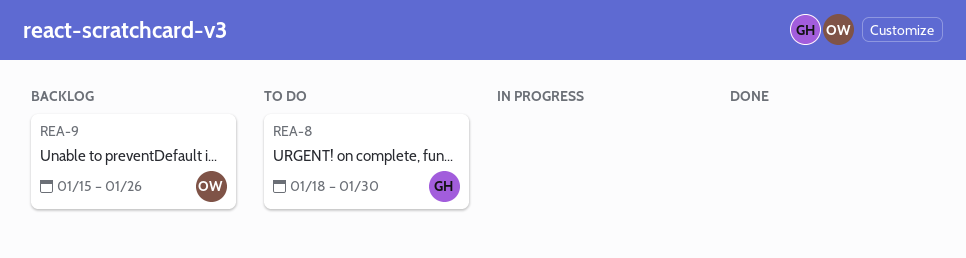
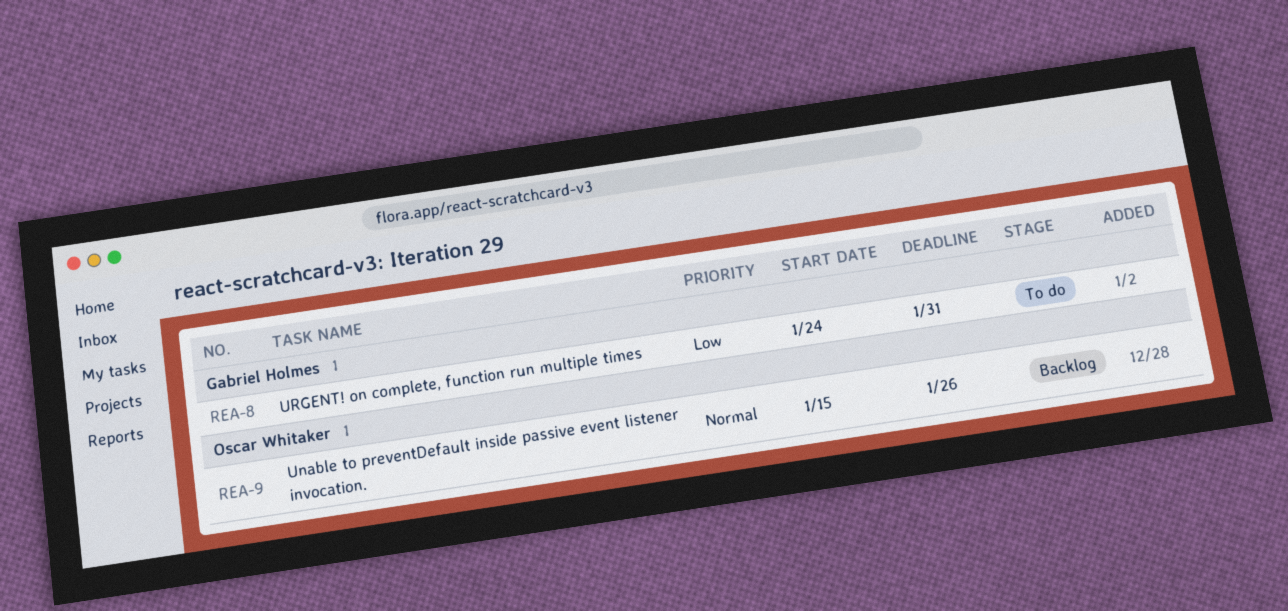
REA-8, start: Jan 18 -> Jan 24
REA-8, due: Jan 30 -> Jan 31

